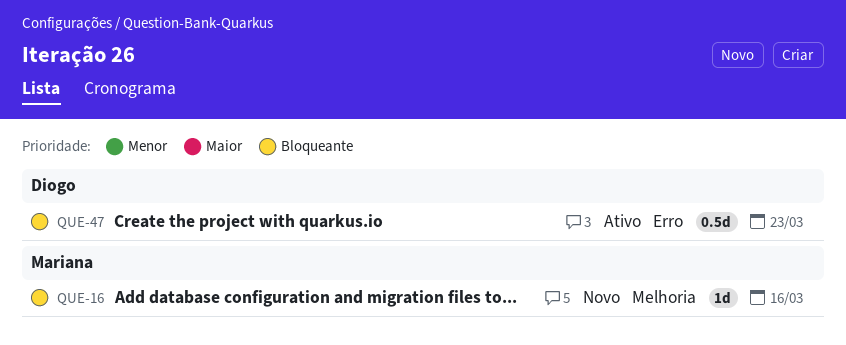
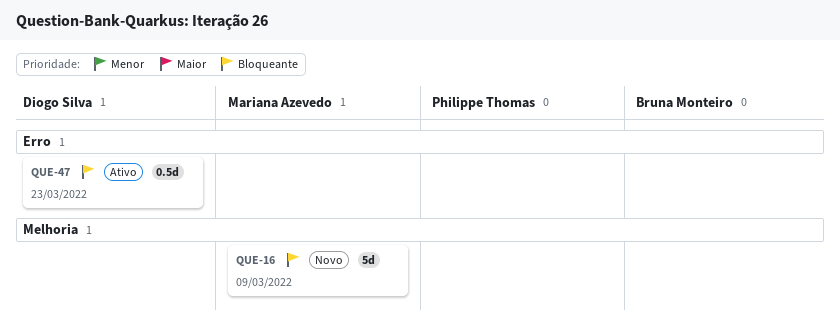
QUE-16, estimate: 1d -> 5d
QUE-16, due: Mar 16 -> Mar 9

